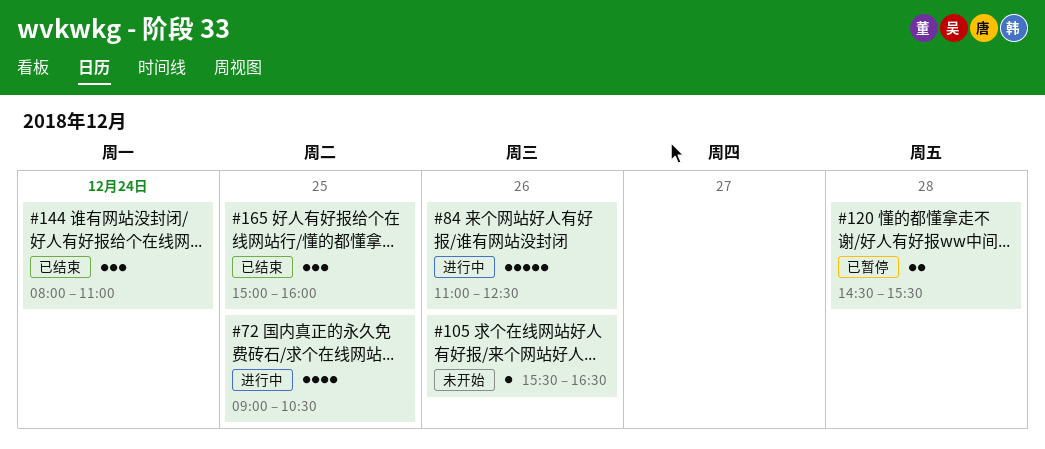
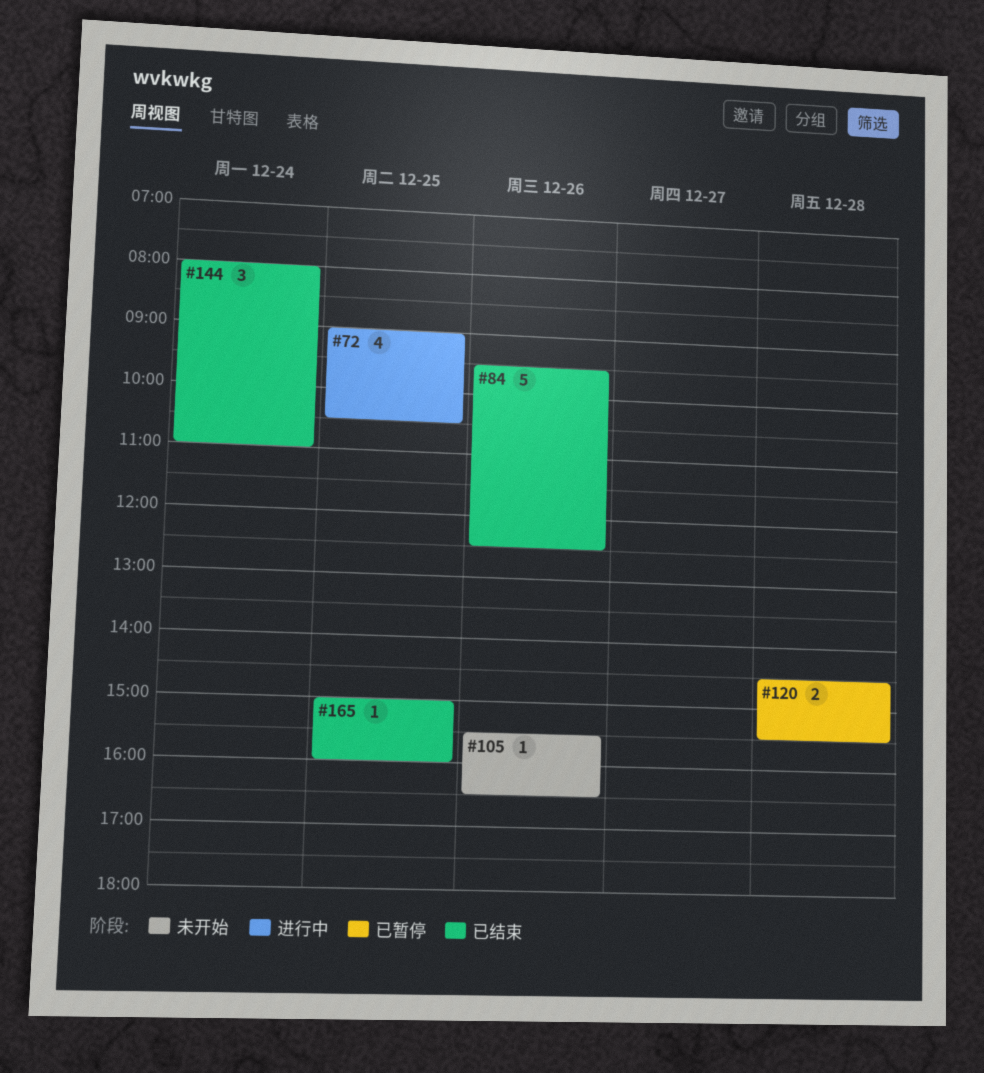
#84, status: 进行中 -> 已结束
#84, begins: 11:00 -> 09:30
#165, estimate: 3 -> 1

